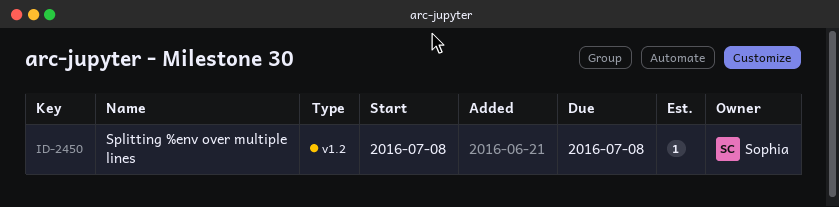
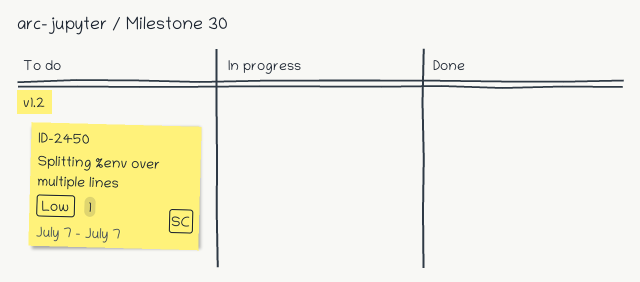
ID-2450, start: Jul 8 -> Jul 7
ID-2450, due: Jul 8 -> Jul 7

